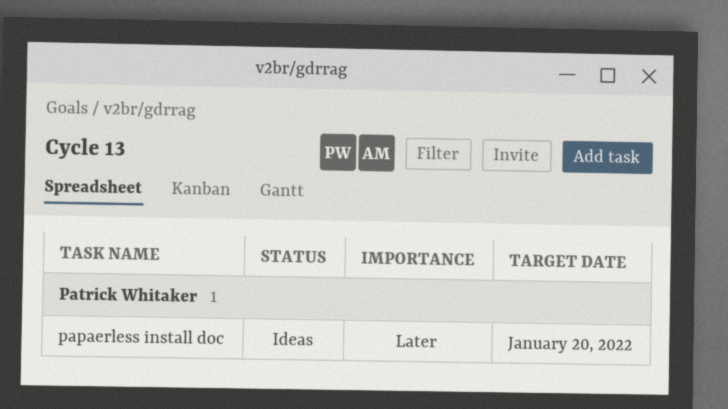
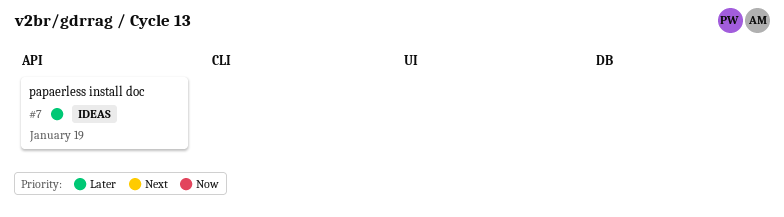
papaerless install doc, due: Jan 20 -> Jan 19

